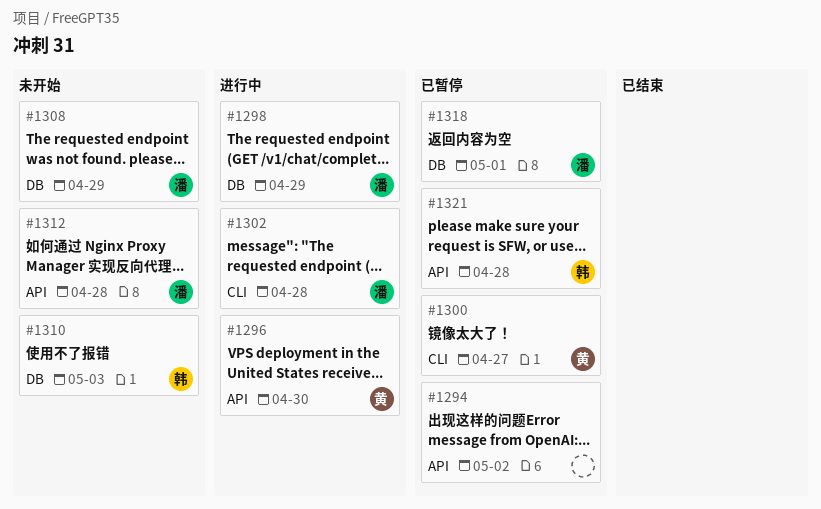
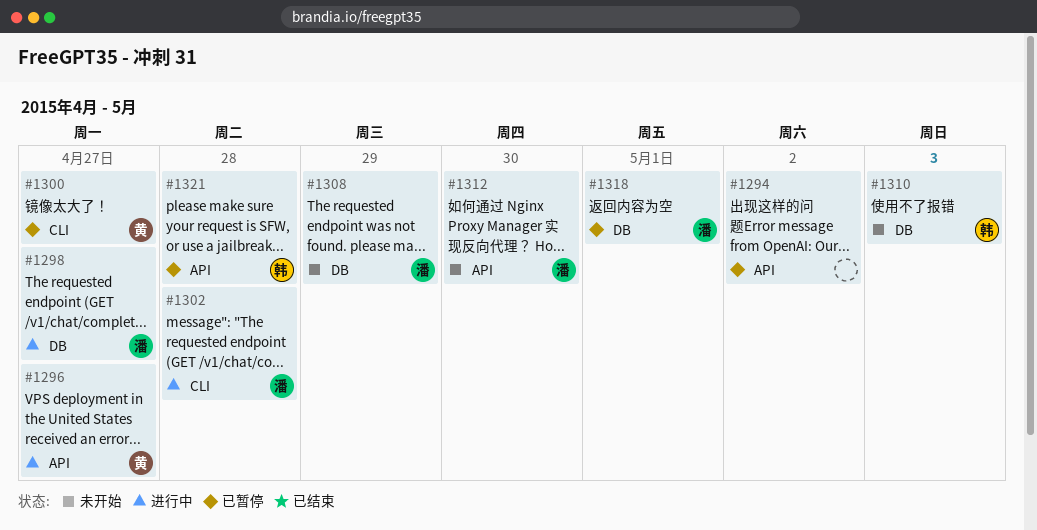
#1296, due: Apr 30 -> Apr 27
#1298, due: Apr 29 -> Apr 27
#1312, due: Apr 28 -> Apr 30

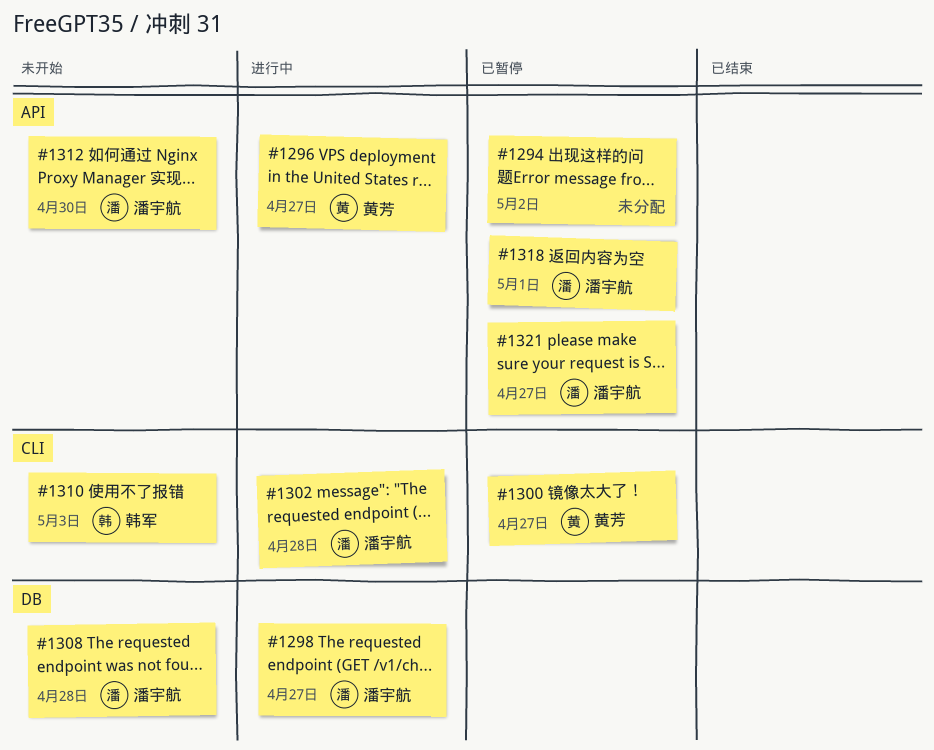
#1308, due: Apr 29 -> Apr 28
#1310, label: DB -> CLI
#1318, label: DB -> API
#1321, owner: 韩军 -> 潘宇航
#1321, due: Apr 28 -> Apr 27

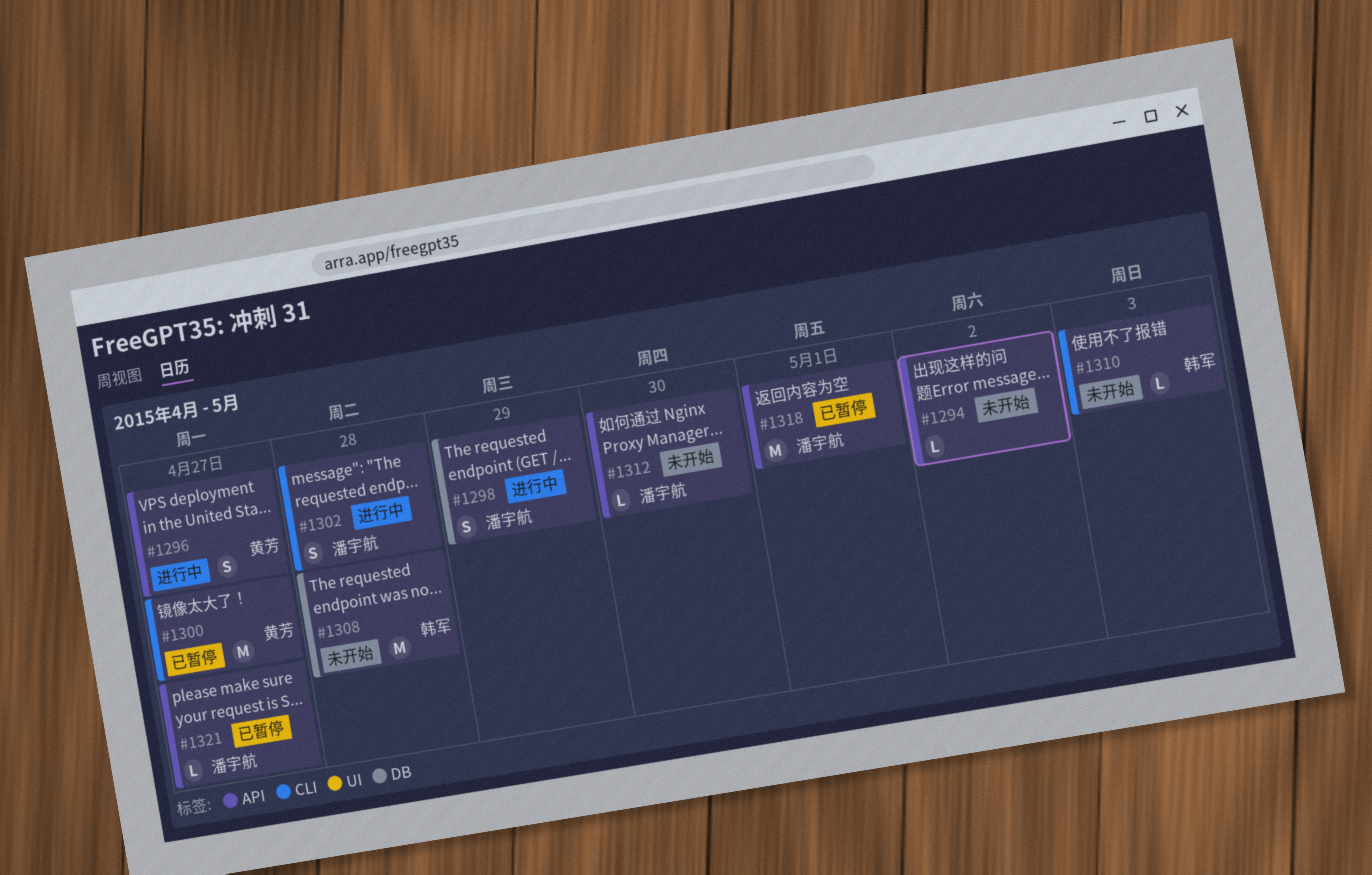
#1294, status: 已暂停 -> 未开始
#1298, due: Apr 27 -> Apr 29
#1308, owner: 潘宇航 -> 韩军

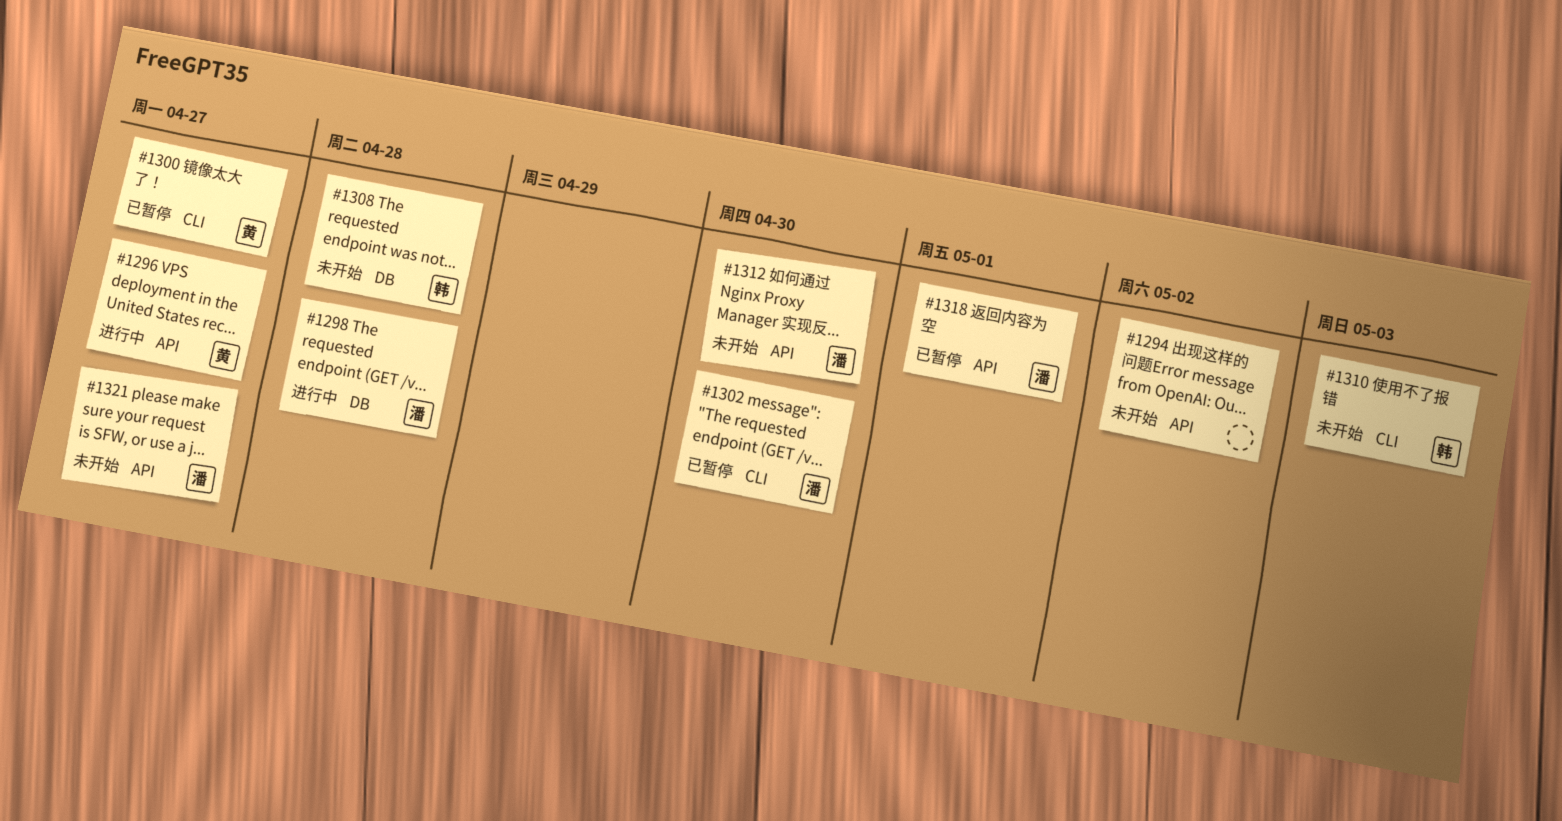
#1298, due: Apr 29 -> Apr 28
#1302, status: 进行中 -> 已暂停
#1302, due: Apr 28 -> Apr 30
#1321, status: 已暂停 -> 未开始

